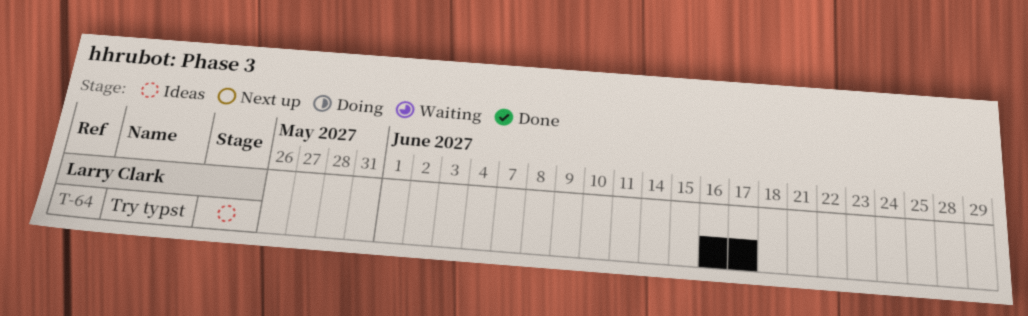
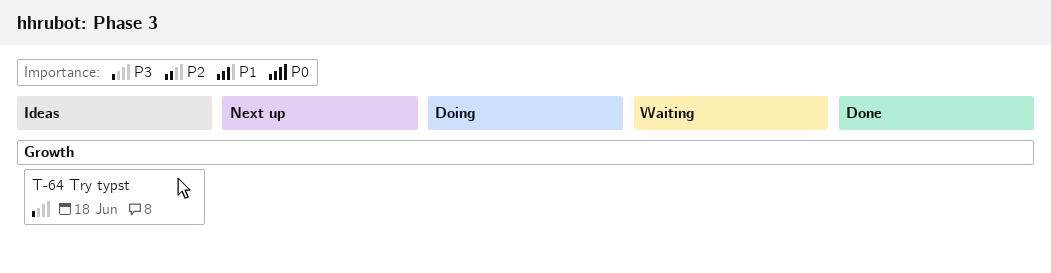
T-64, due: Jun 17 -> Jun 18

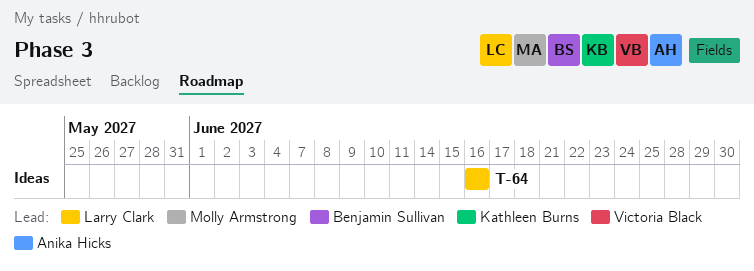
T-64, due: Jun 18 -> Jun 16

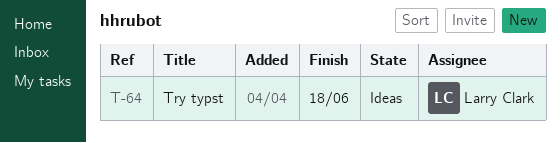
T-64, due: Jun 16 -> Jun 18

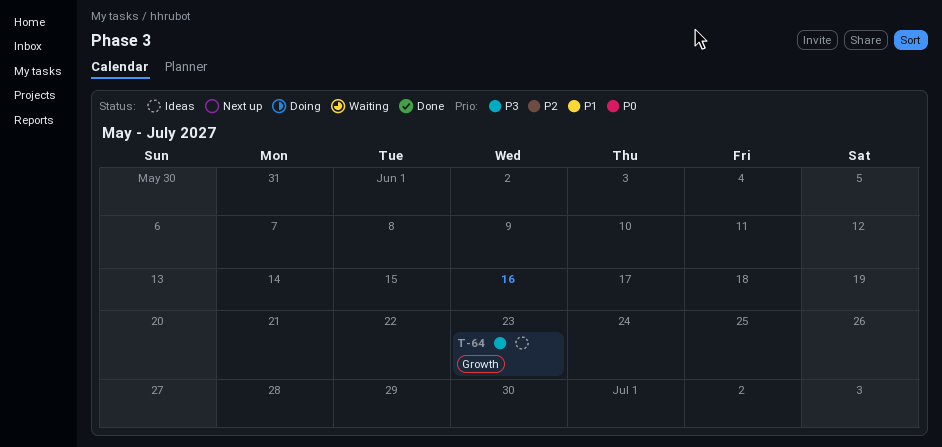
T-64, due: Jun 18 -> Jun 23

